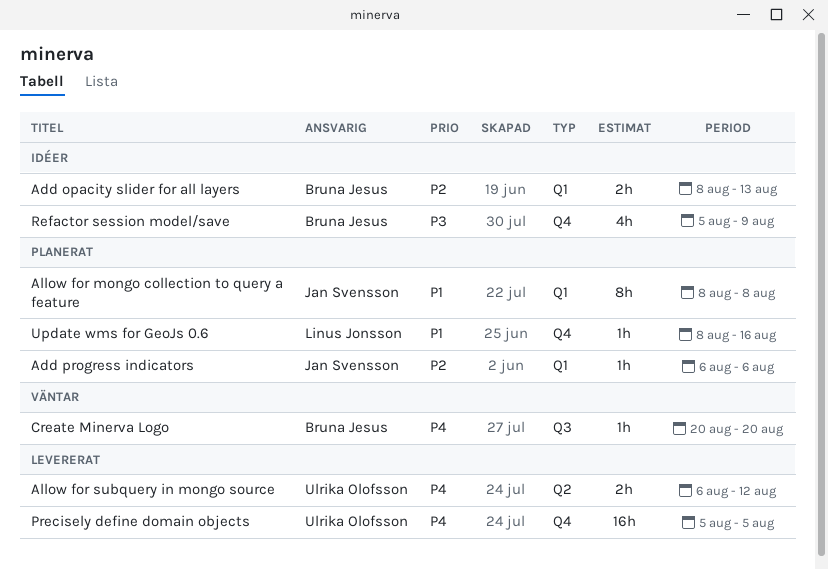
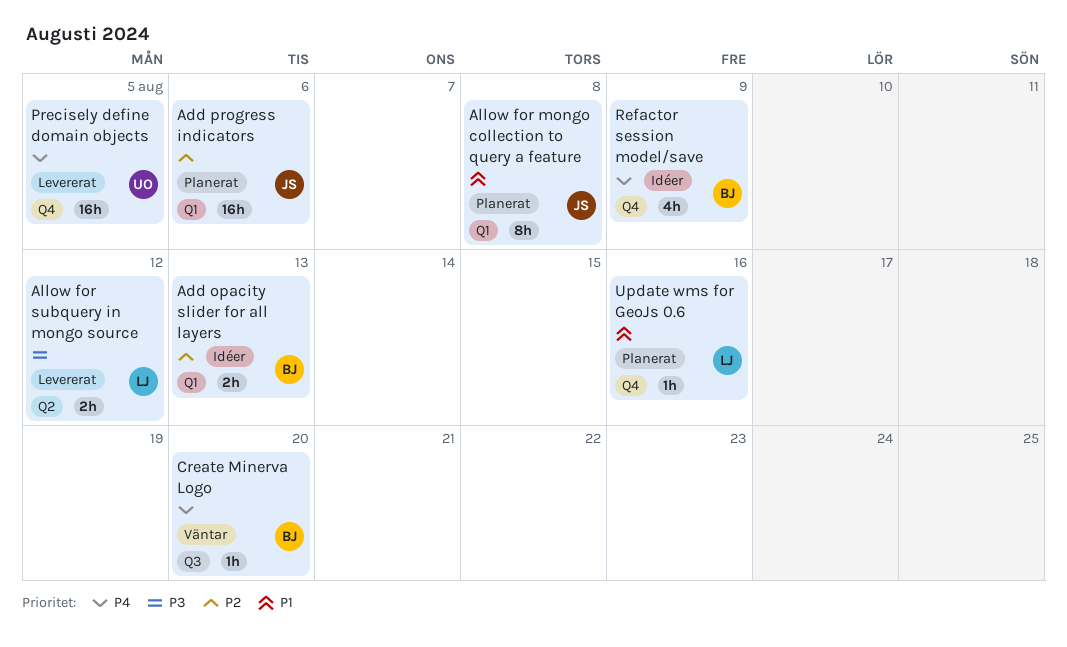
Add progress indicators, estimate: 1h -> 16h
Allow for subquery in mongo source, owner: Ulrika Olofsson -> Linus Jonsson
Allow for subquery in mongo source, priority: P4 -> P3
Refactor session model/save, priority: P3 -> P4

